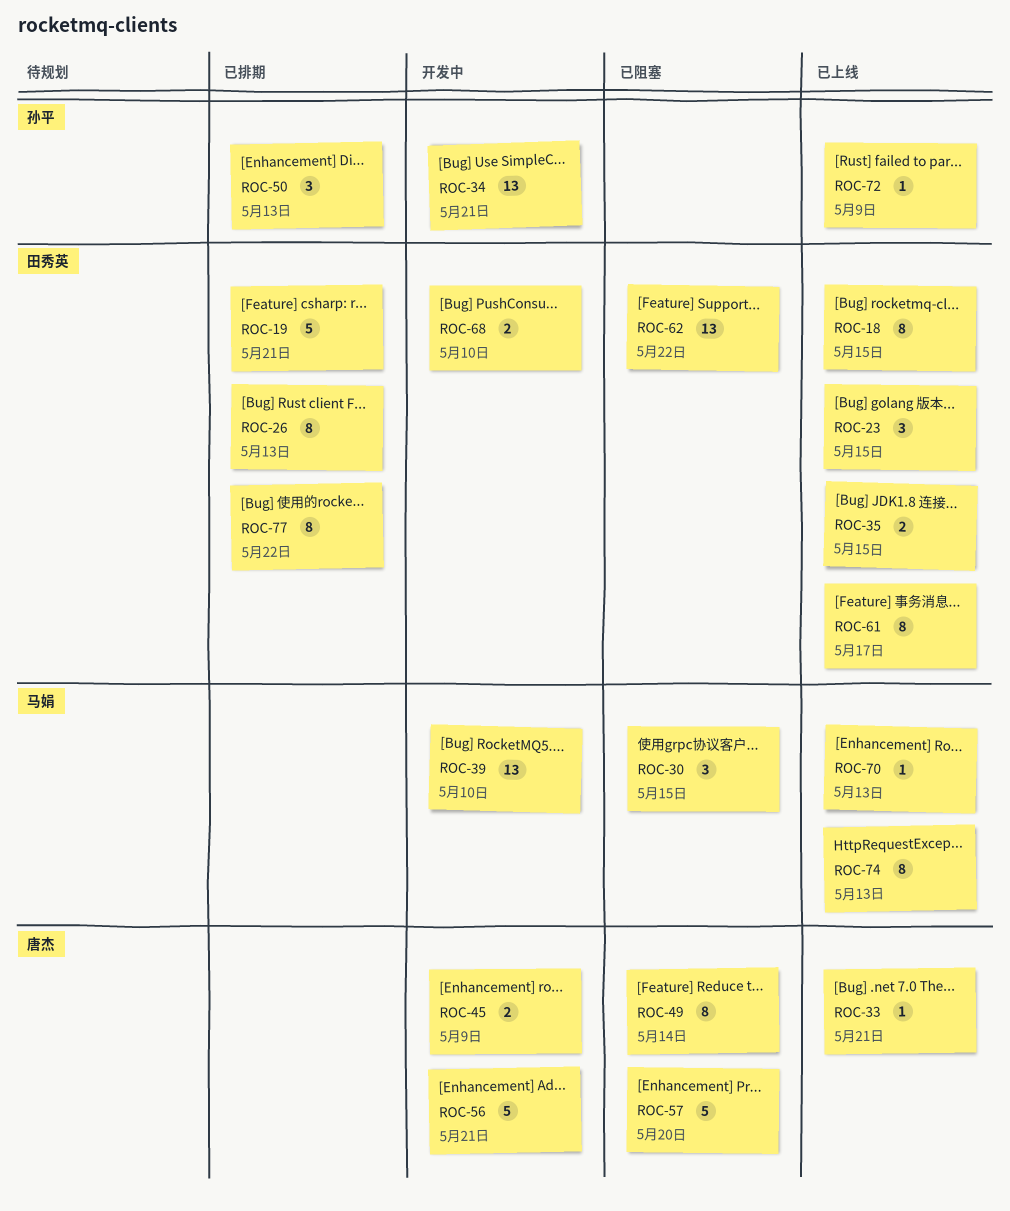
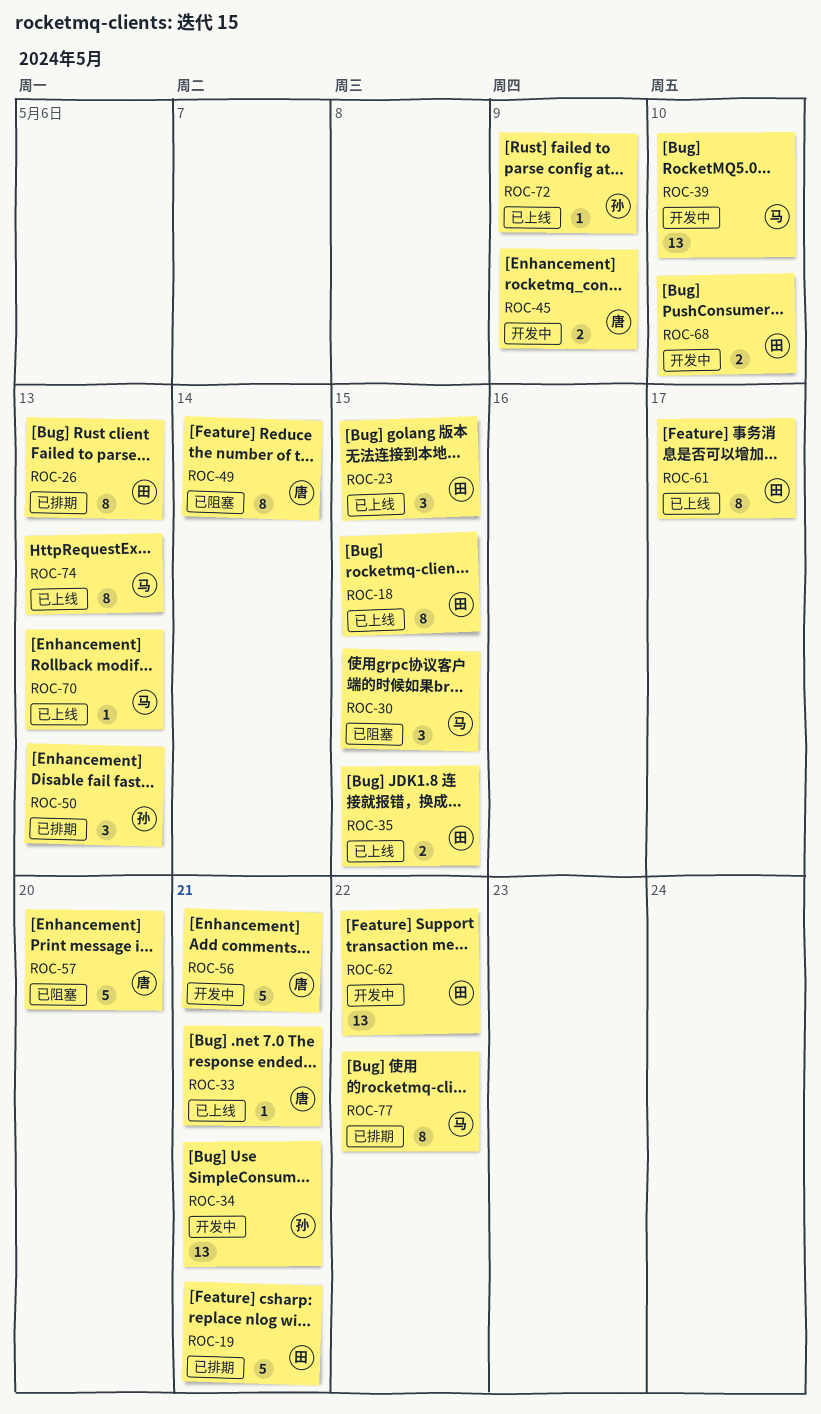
ROC-62, status: 已阻塞 -> 开发中
ROC-77, owner: 田秀英 -> 马娟

